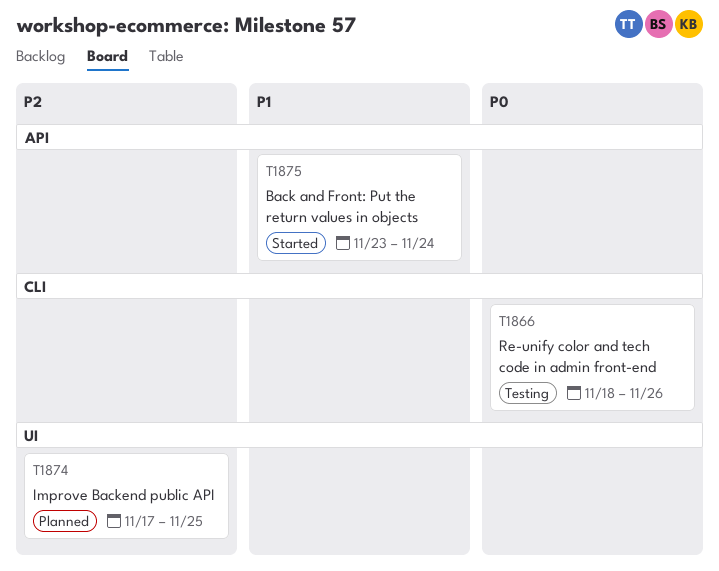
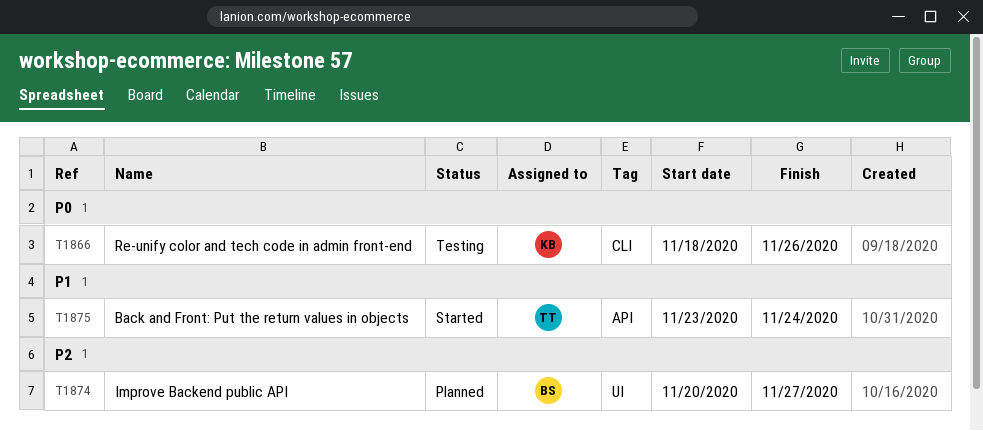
T1874, start: Nov 17 -> Nov 20
T1874, due: Nov 25 -> Nov 27

